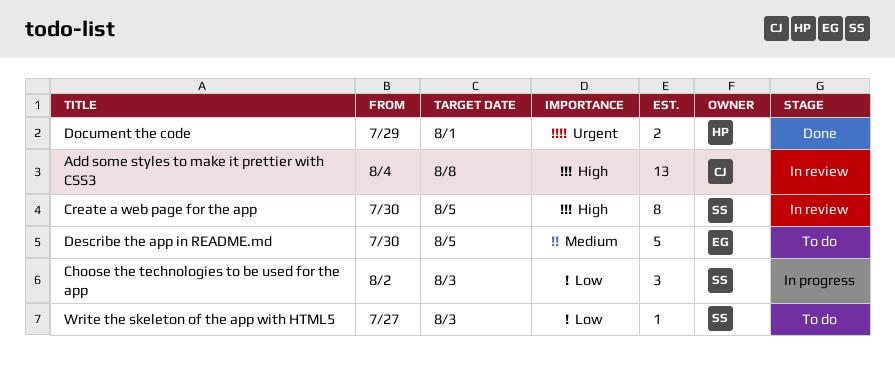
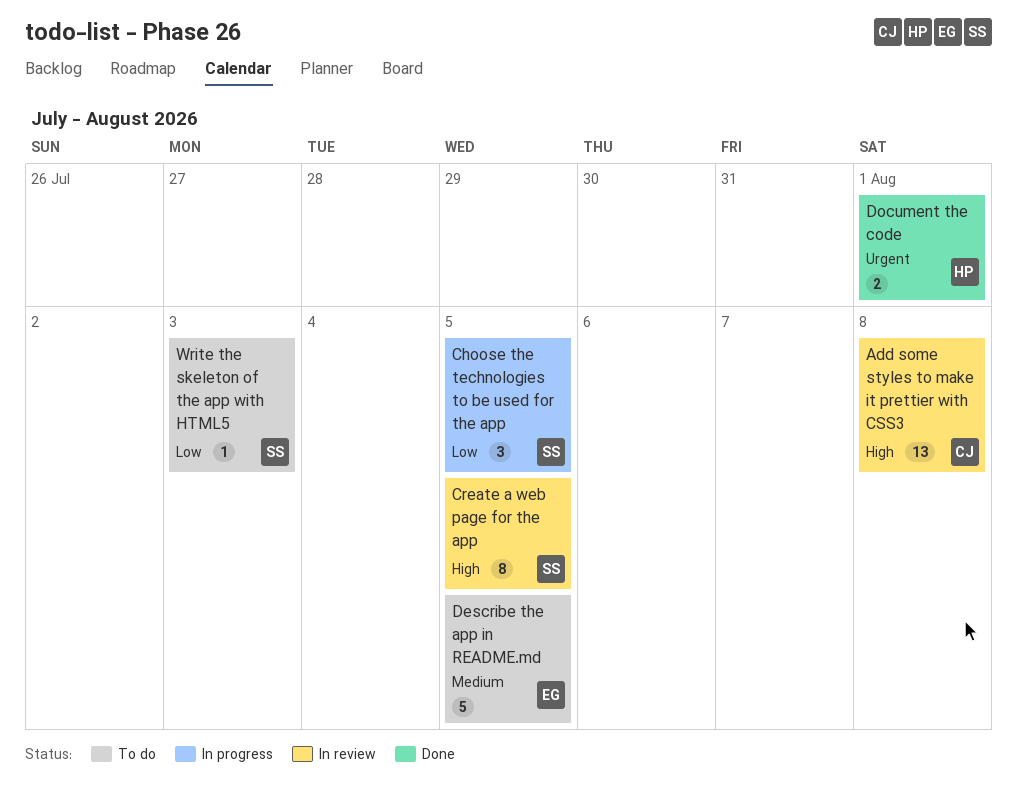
Choose the technologies to be used for the app, due: Aug 3 -> Aug 5

